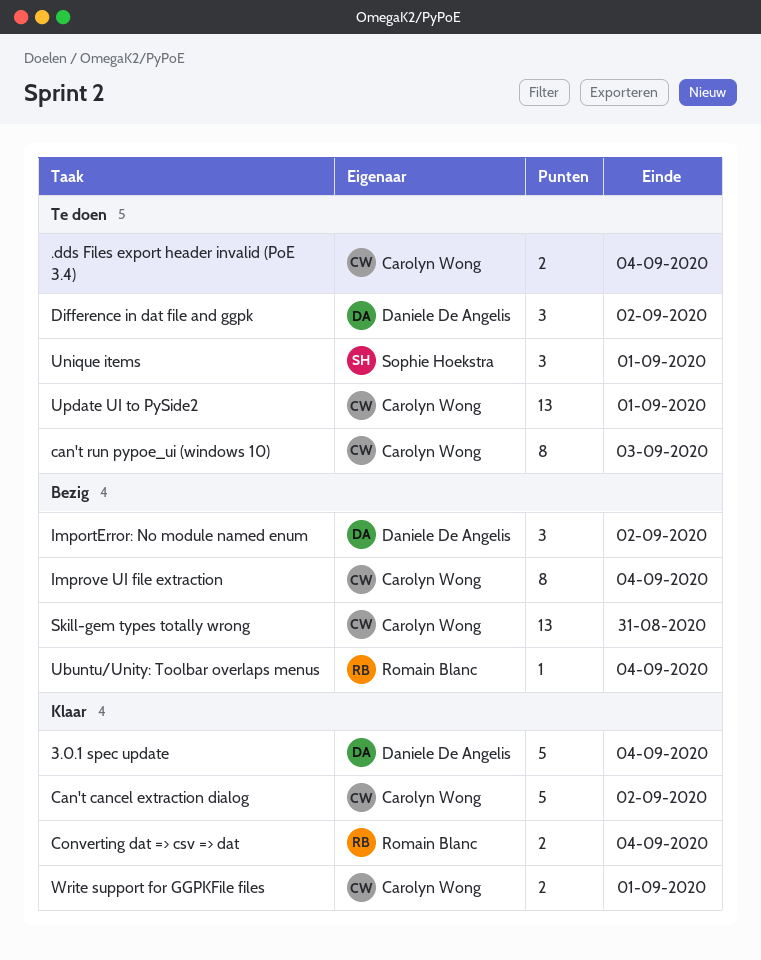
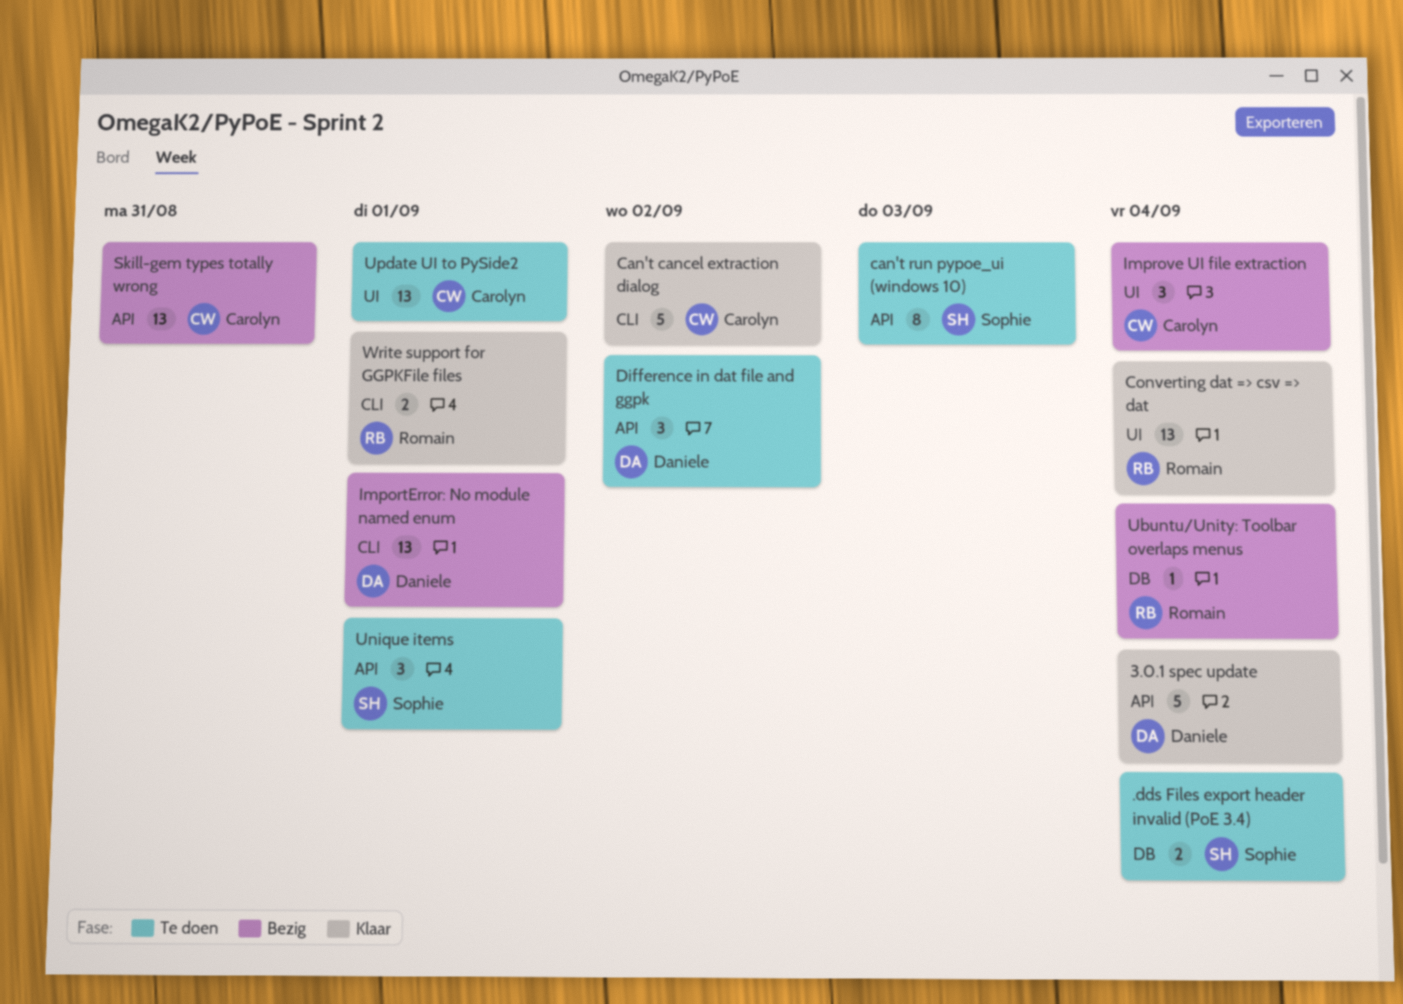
.dds Files export header invalid (PoE 3.4), owner: Carolyn Wong -> Sophie Hoekstra
can't run pypoe_ui (windows 10), owner: Carolyn Wong -> Sophie Hoekstra
Converting dat => csv => dat, estimate: 2 -> 13
ImportError: No module named enum, estimate: 3 -> 13
ImportError: No module named enum, due: Sep 2 -> Sep 1
Improve UI file extraction, estimate: 8 -> 3
Write support for GGPKFile files, owner: Carolyn Wong -> Romain Blanc

